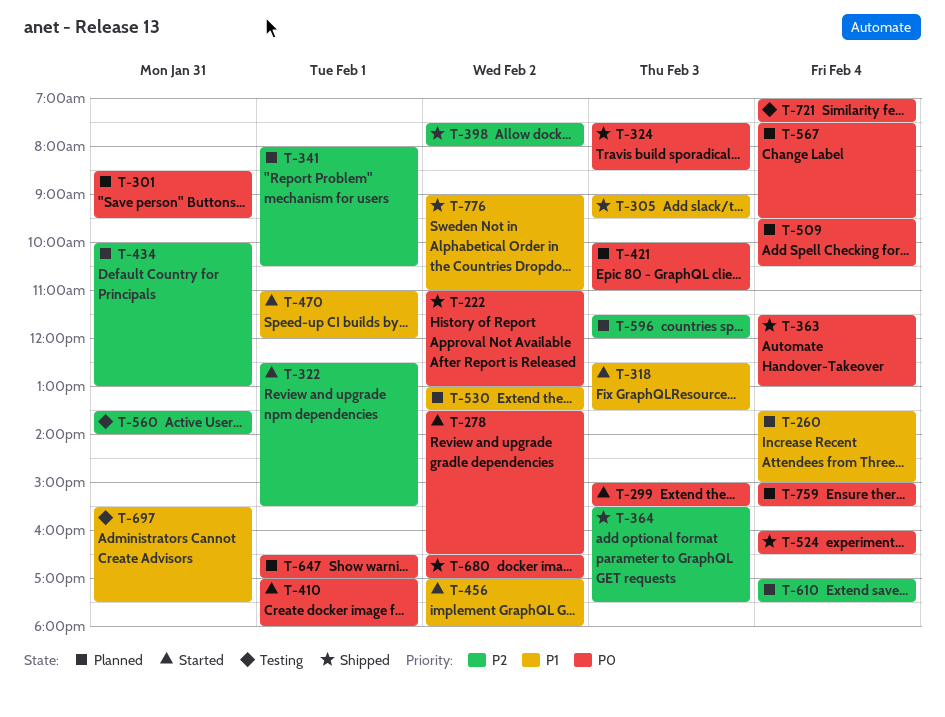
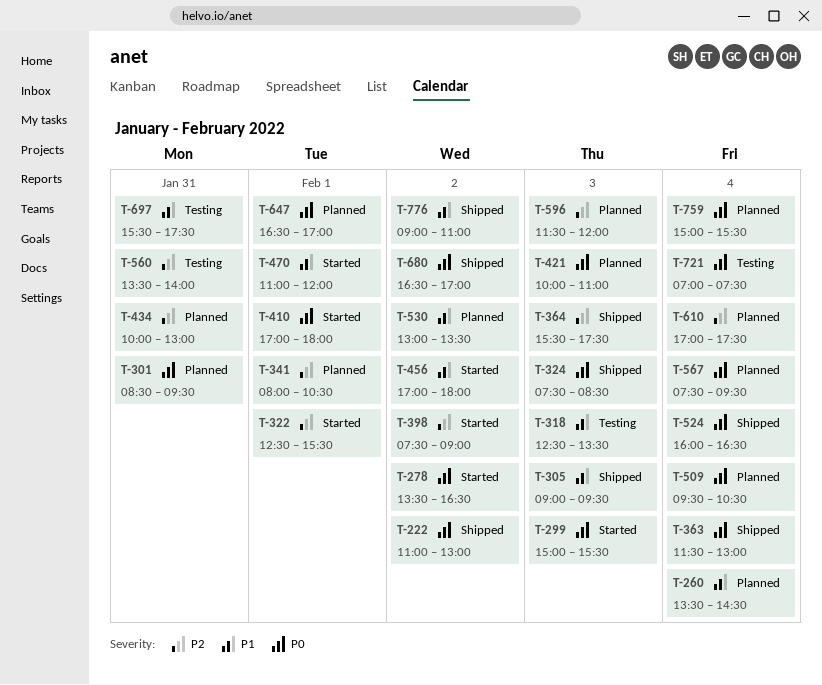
T-260, ends: 15:00 -> 14:30
T-318, status: Started -> Testing
T-398, status: Shipped -> Started
T-398, ends: 08:00 -> 09:00

